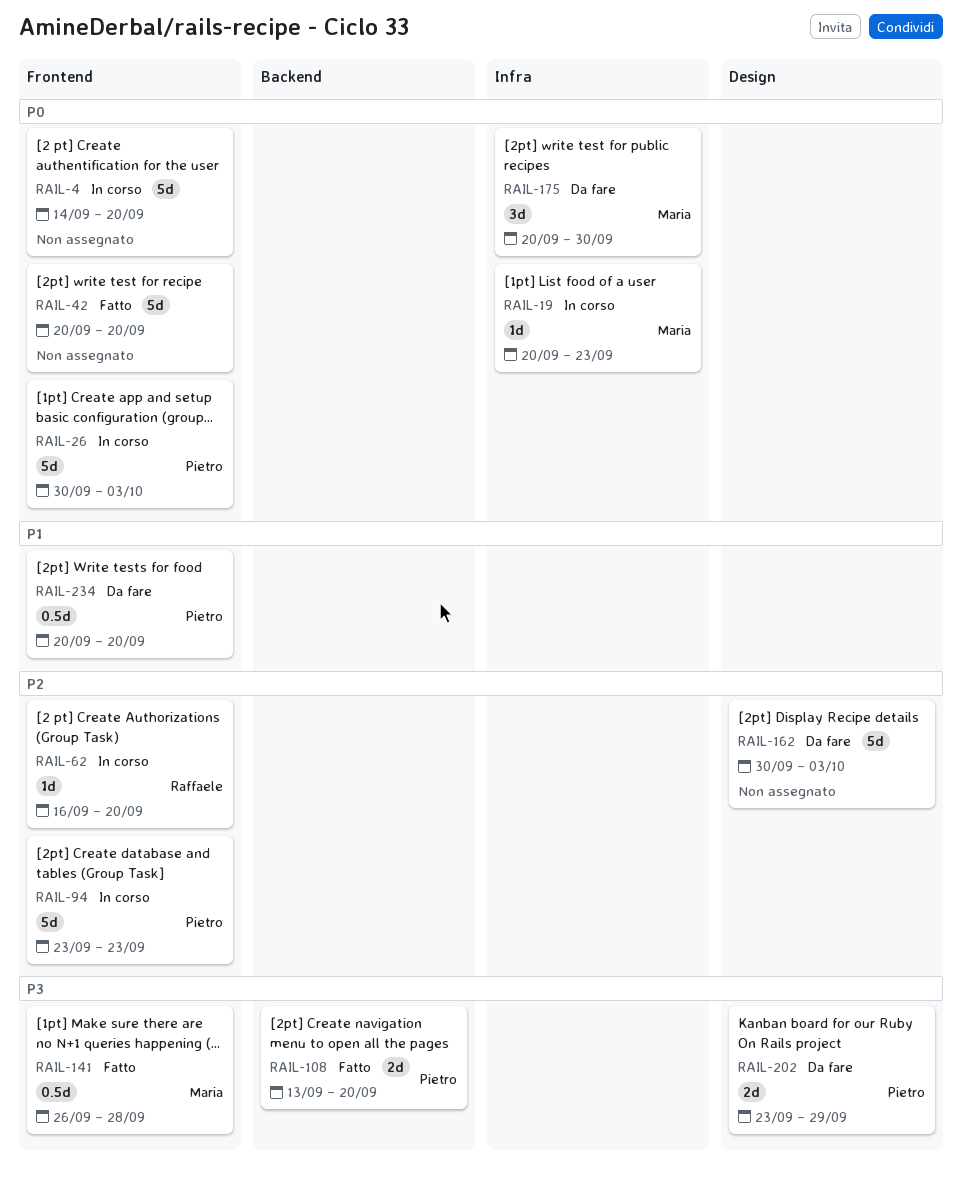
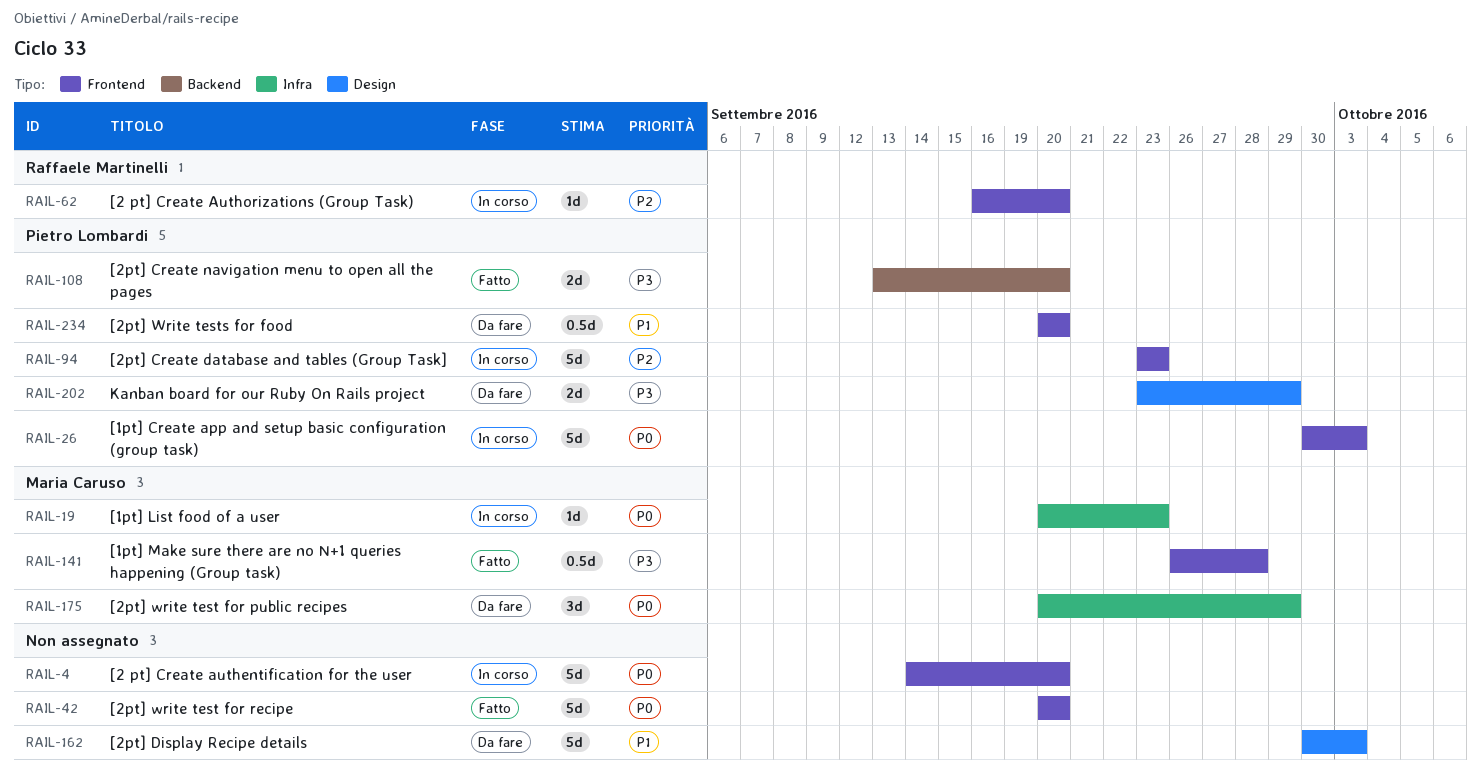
RAIL-162, priority: P2 -> P1
RAIL-175, due: Sep 30 -> Sep 29

